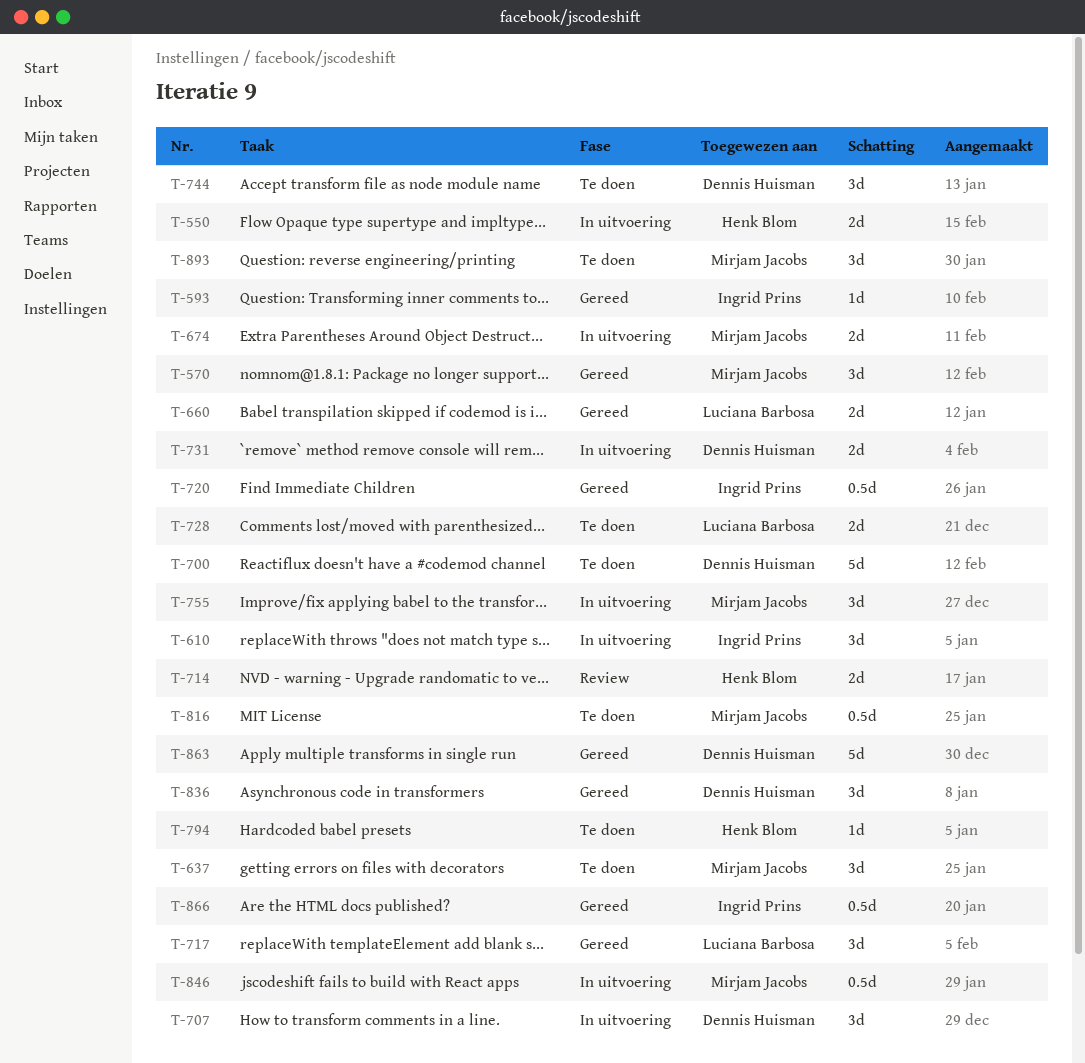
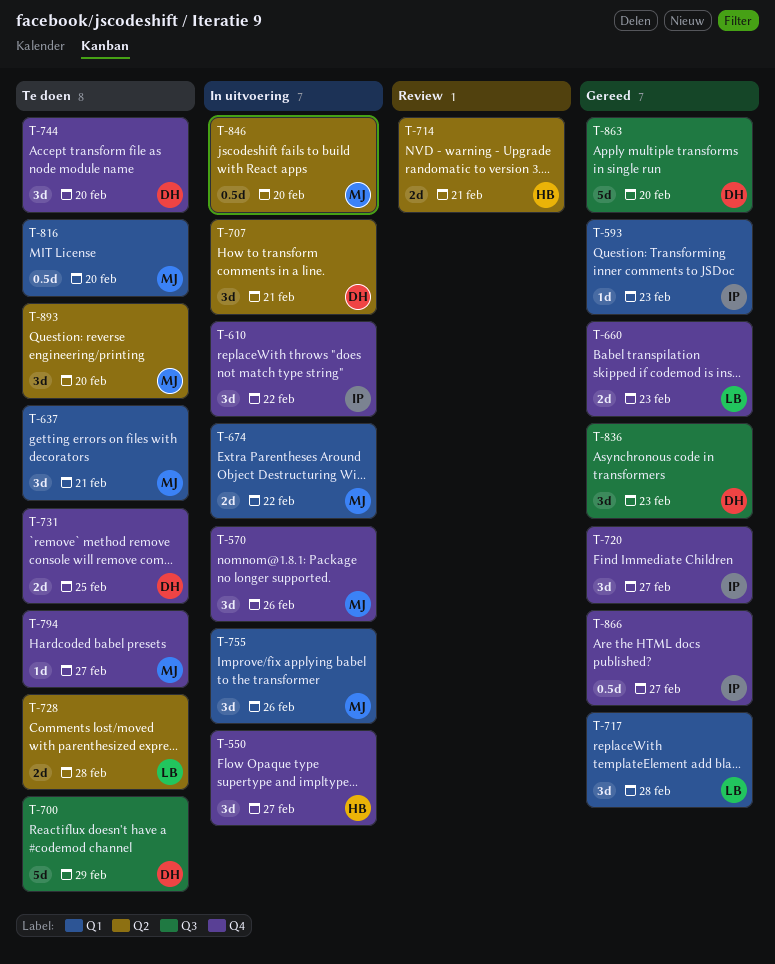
T-550, estimate: 2d -> 3d
T-570, status: Gereed -> In uitvoering
T-720, estimate: 0.5d -> 3d
T-731, status: In uitvoering -> Te doen
T-794, owner: Henk Blom -> Mirjam Jacobs

